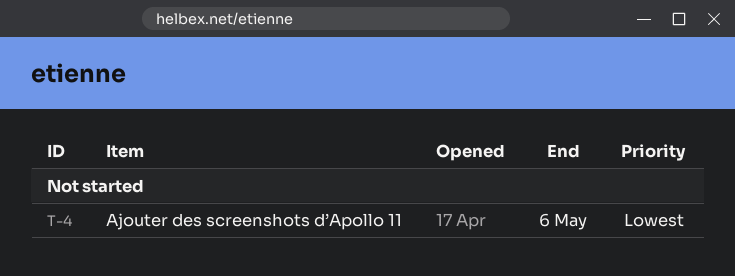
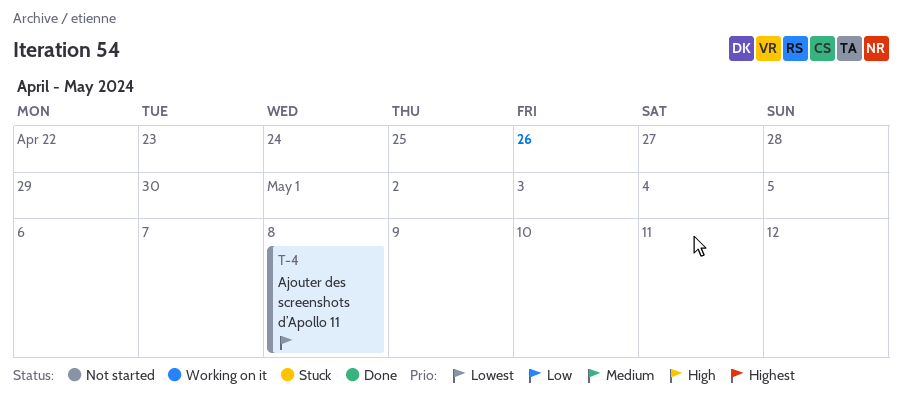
T-4, due: May 6 -> May 8

